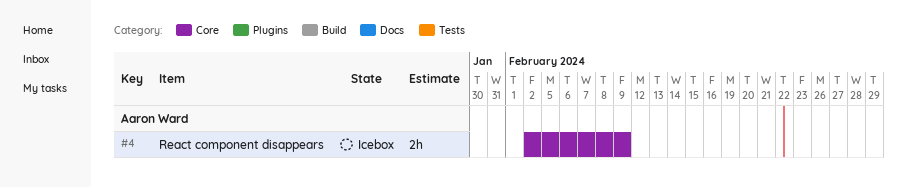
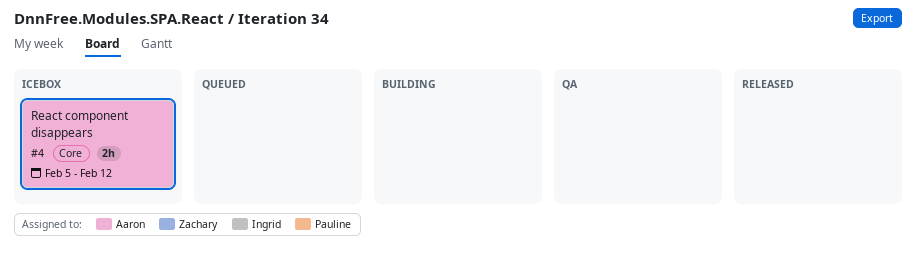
#4, start: Feb 2 -> Feb 5
#4, due: Feb 9 -> Feb 12

